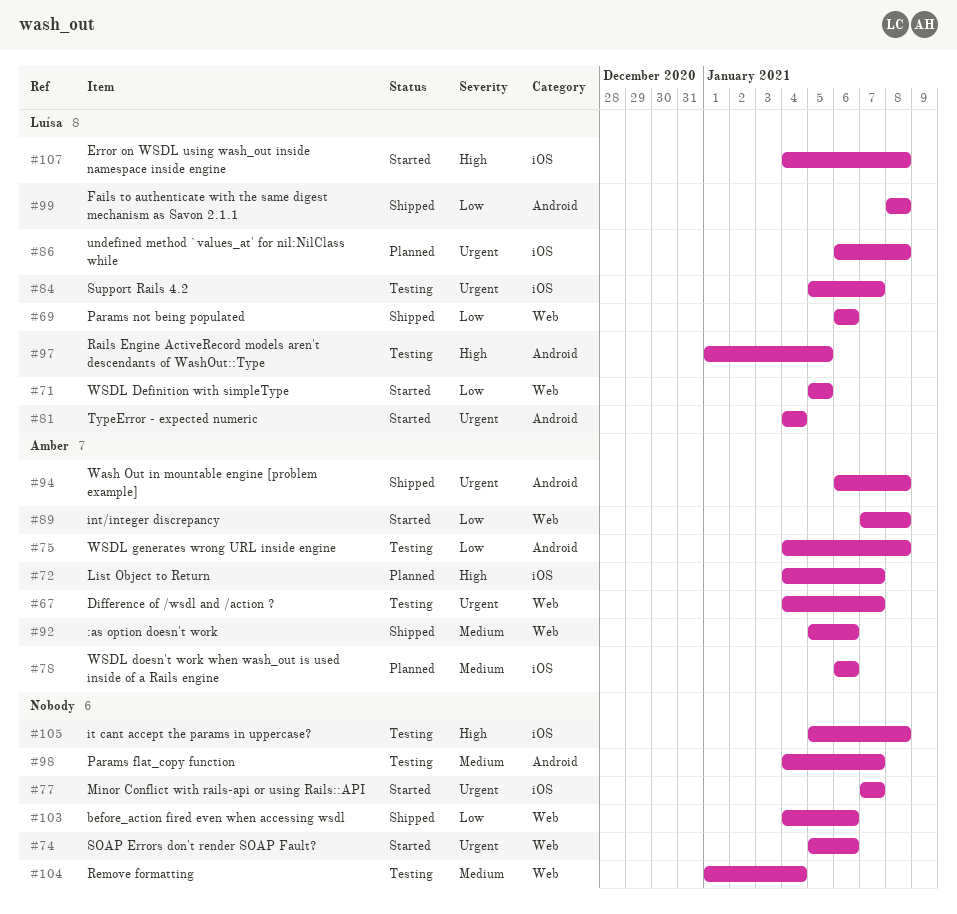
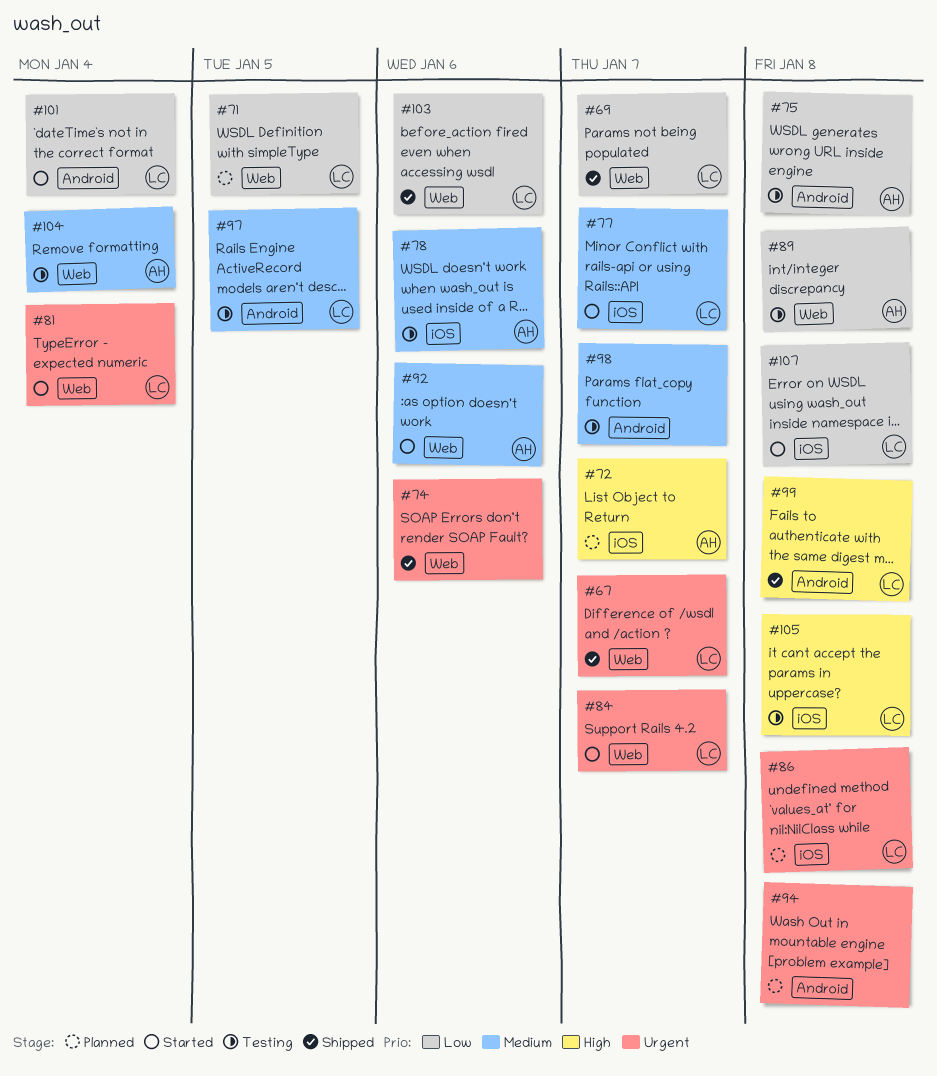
#67, status: Testing -> Shipped
#67, owner: Amber -> Luísa
#69, due: Jan 6 -> Jan 7
#71, status: Started -> Planned
#74, status: Started -> Shipped
#77, owner: none -> Luísa
#77, priority: Urgent -> Medium
#78, status: Planned -> Testing
#81, label: Android -> Web
#84, status: Testing -> Started
#84, label: iOS -> Web
#89, status: Started -> Testing
#92, status: Shipped -> Started
#94, status: Shipped -> Planned
#94, owner: Amber -> none
#97, priority: High -> Medium
#99, priority: Low -> High
#101: none -> present
#103, owner: none -> Luísa
#104, owner: none -> Amber
#105, owner: none -> Luísa
#107, priority: High -> Low

